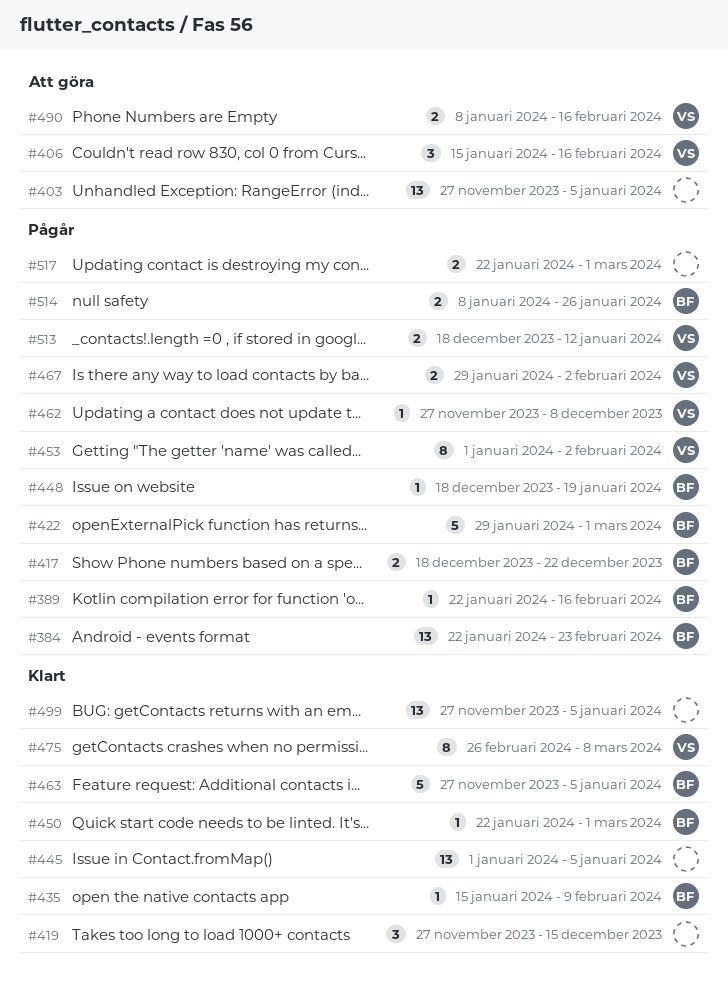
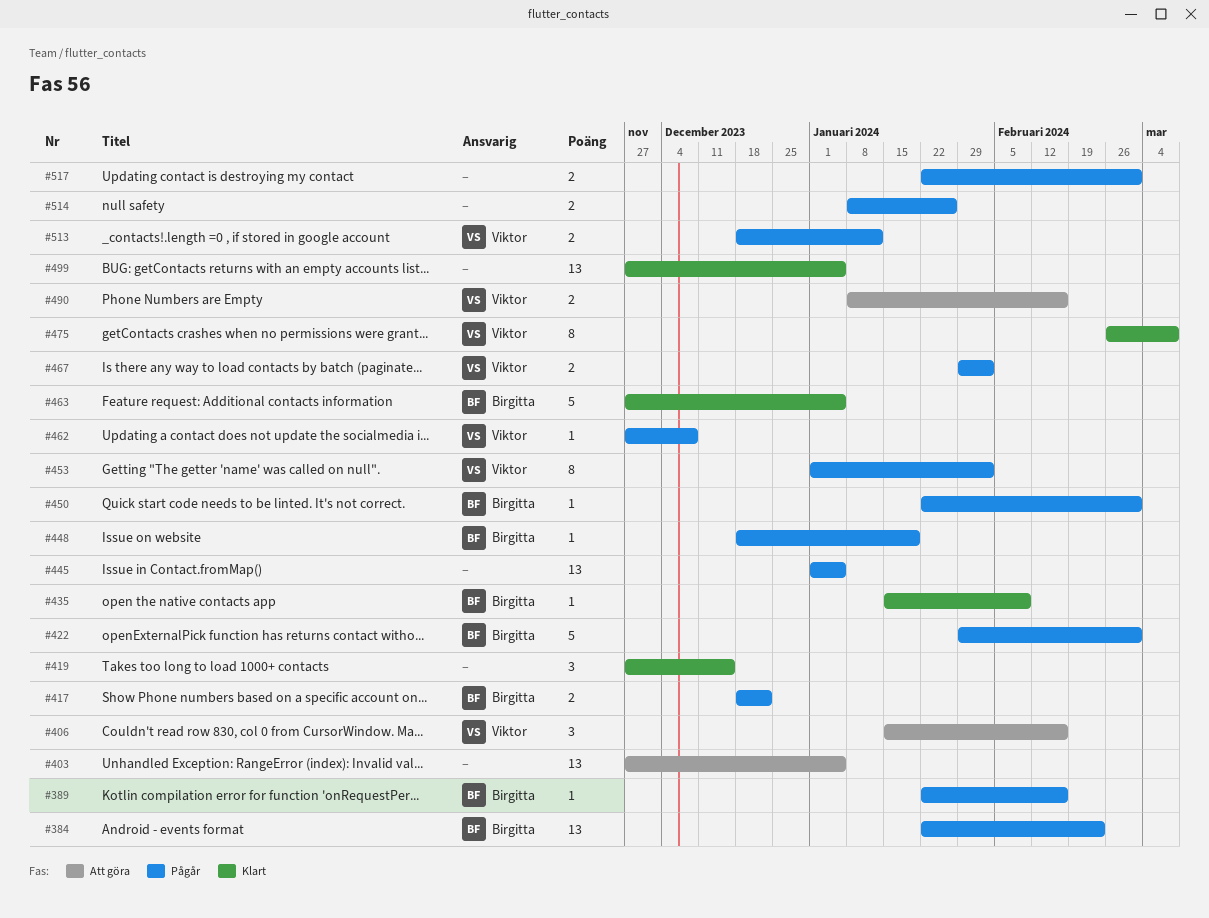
#445, status: Klart -> Pågår
#450, status: Klart -> Pågår
#514, owner: Birgitta -> none

